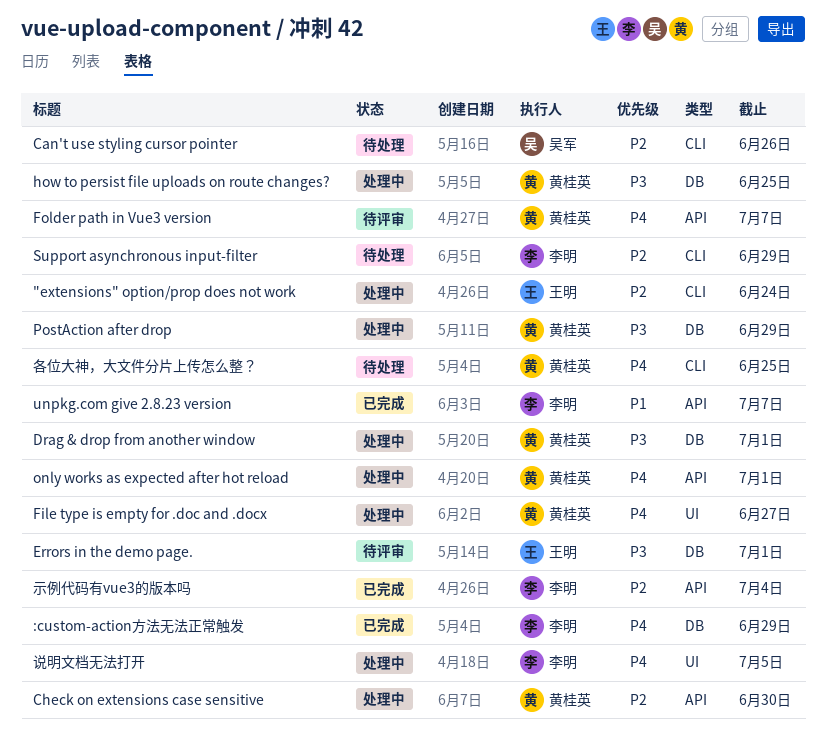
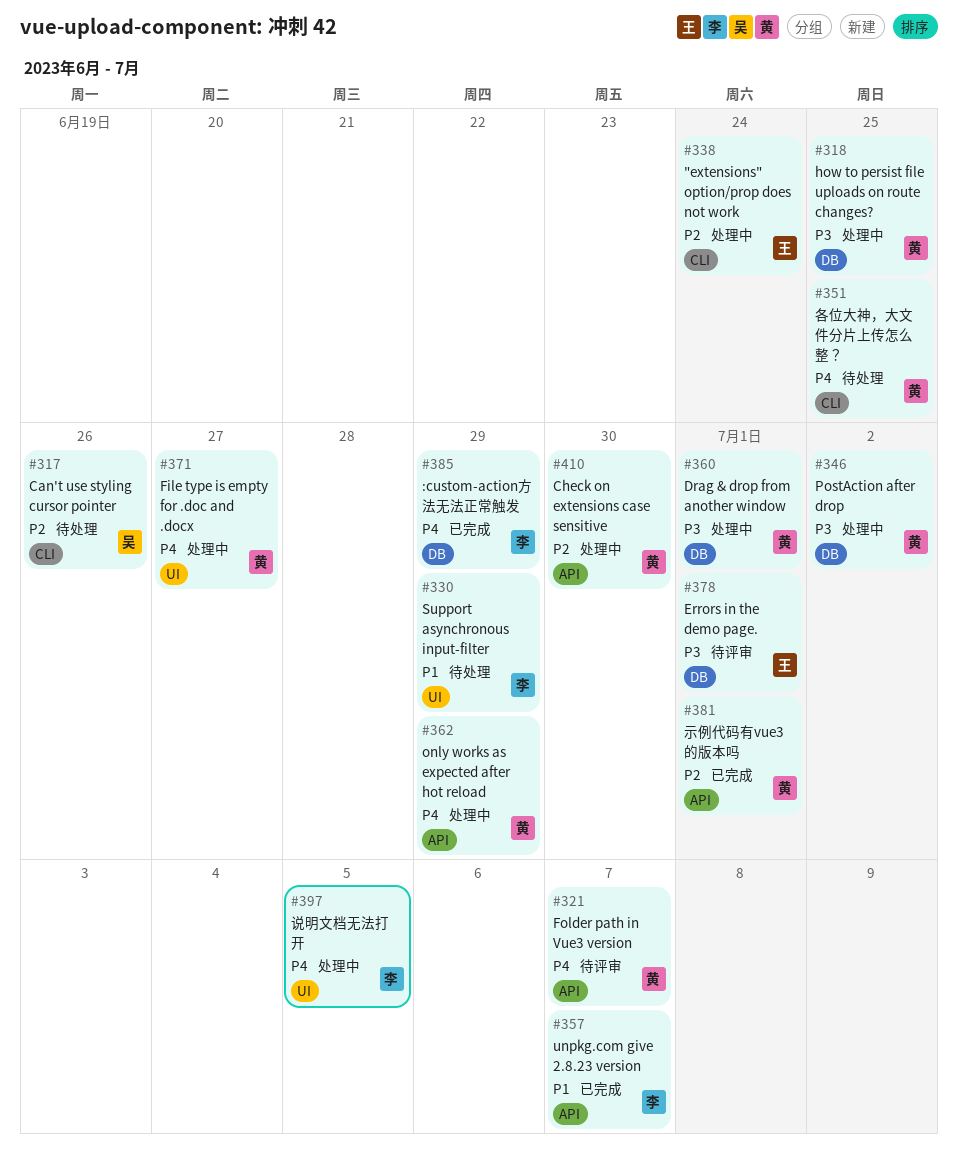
only works as expected after hot reload, due: Jul 1 -> Jun 29
PostAction after drop, due: Jun 29 -> Jul 2
Support asynchronous input-filter, priority: P2 -> P1
Support asynchronous input-filter, label: CLI -> UI
示例代码有vue3的版本吗, owner: 李明 -> 黄桂英
示例代码有vue3的版本吗, due: Jul 4 -> Jul 1

